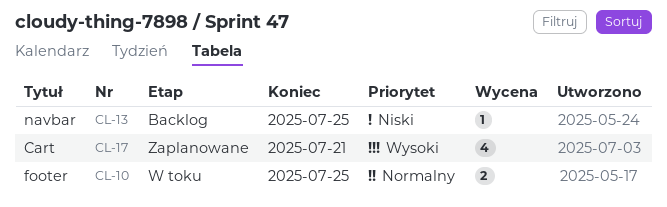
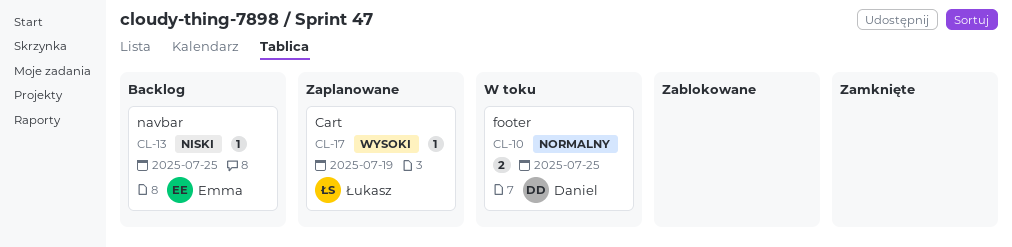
CL-17, estimate: 4 -> 1
CL-17, due: Jul 21 -> Jul 19

